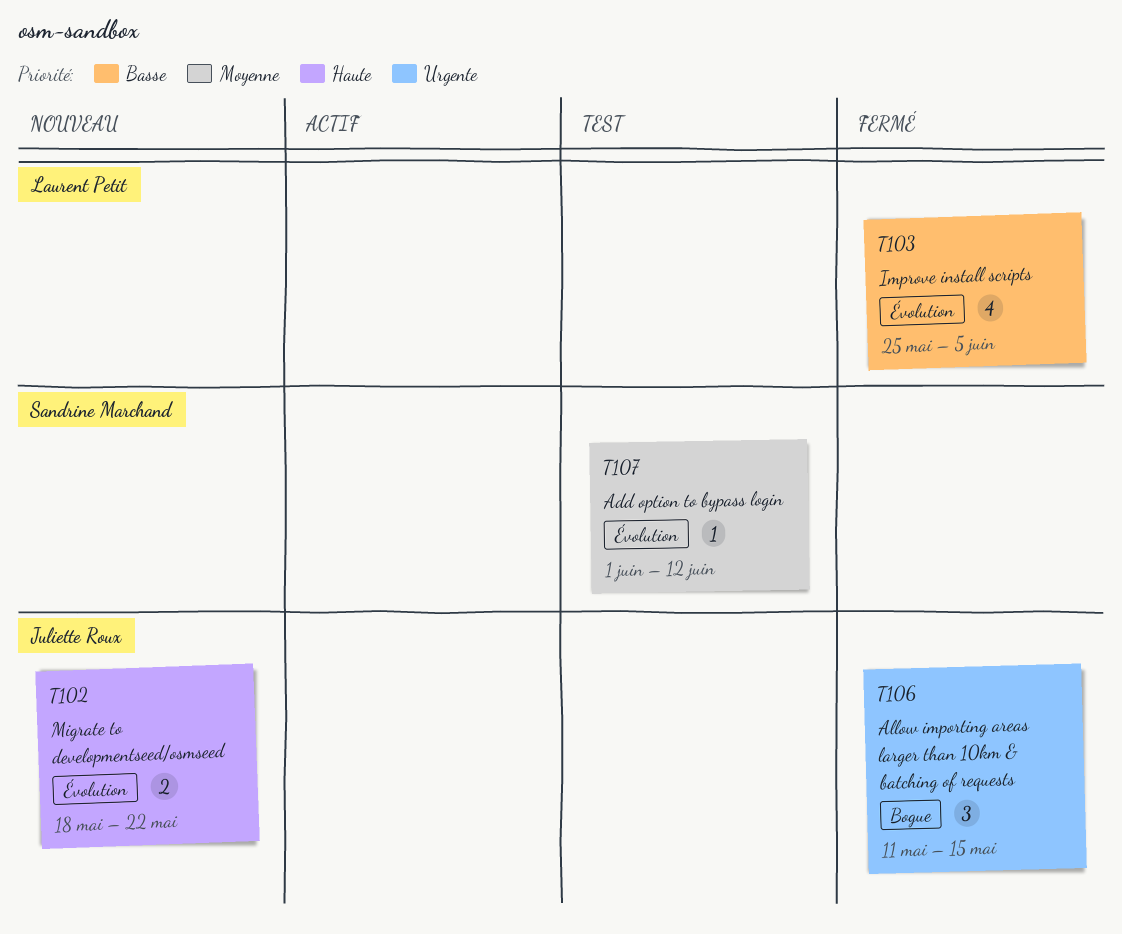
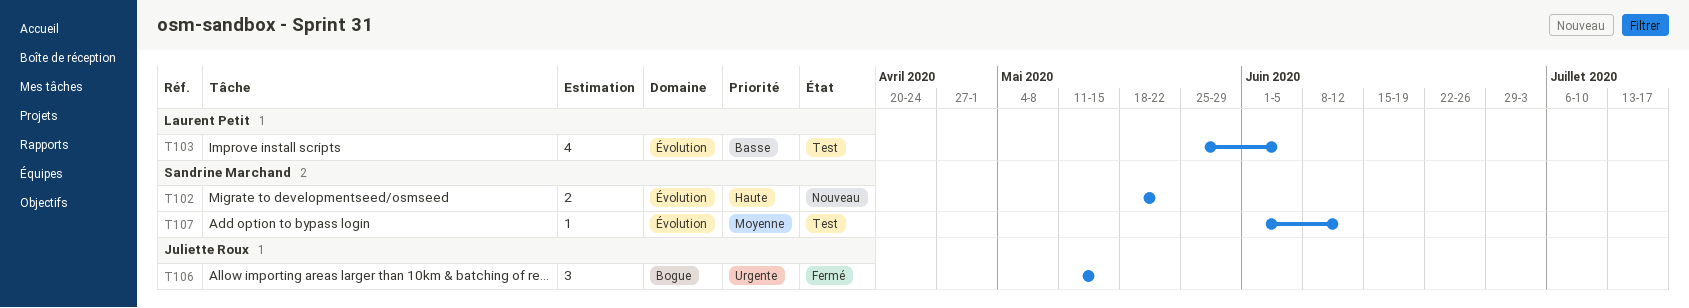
T102, owner: Juliette Roux -> Sandrine Marchand
T103, status: Fermé -> Test

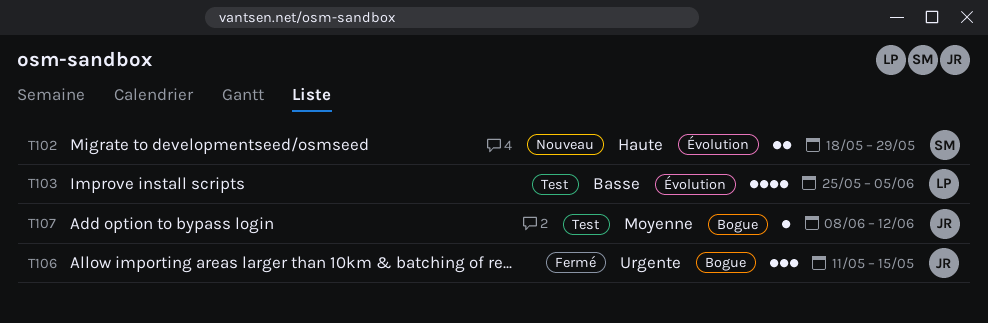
T102, due: May 22 -> May 29
T107, owner: Sandrine Marchand -> Juliette Roux
T107, label: Évolution -> Bogue
T107, start: Jun 1 -> Jun 8

